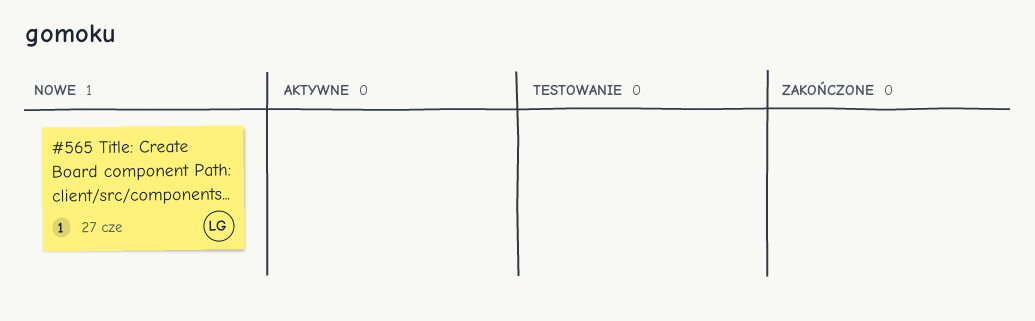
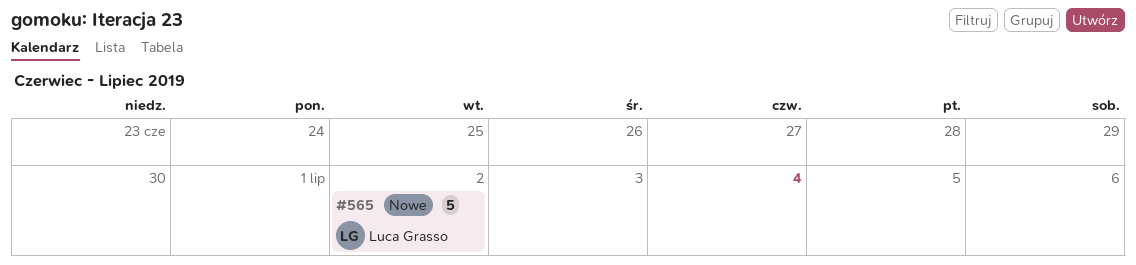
#565, estimate: 1 -> 5
#565, due: Jun 27 -> Jul 2

